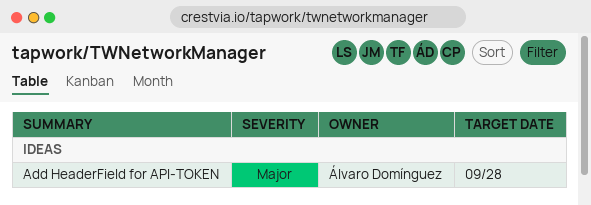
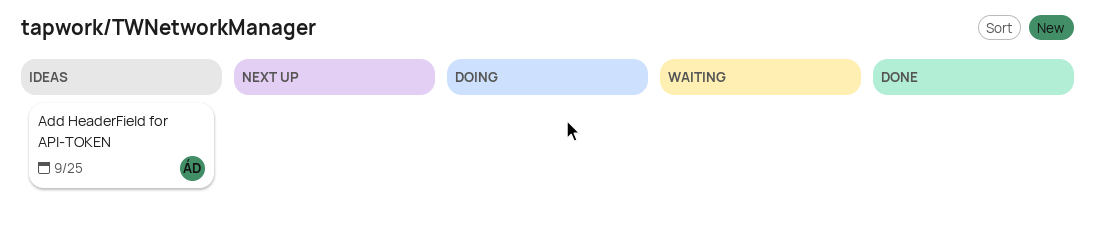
Add HeaderField for API-TOKEN, due: Sep 28 -> Sep 25

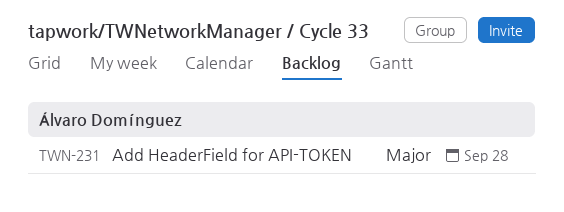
Add HeaderField for API-TOKEN, due: Sep 25 -> Sep 28

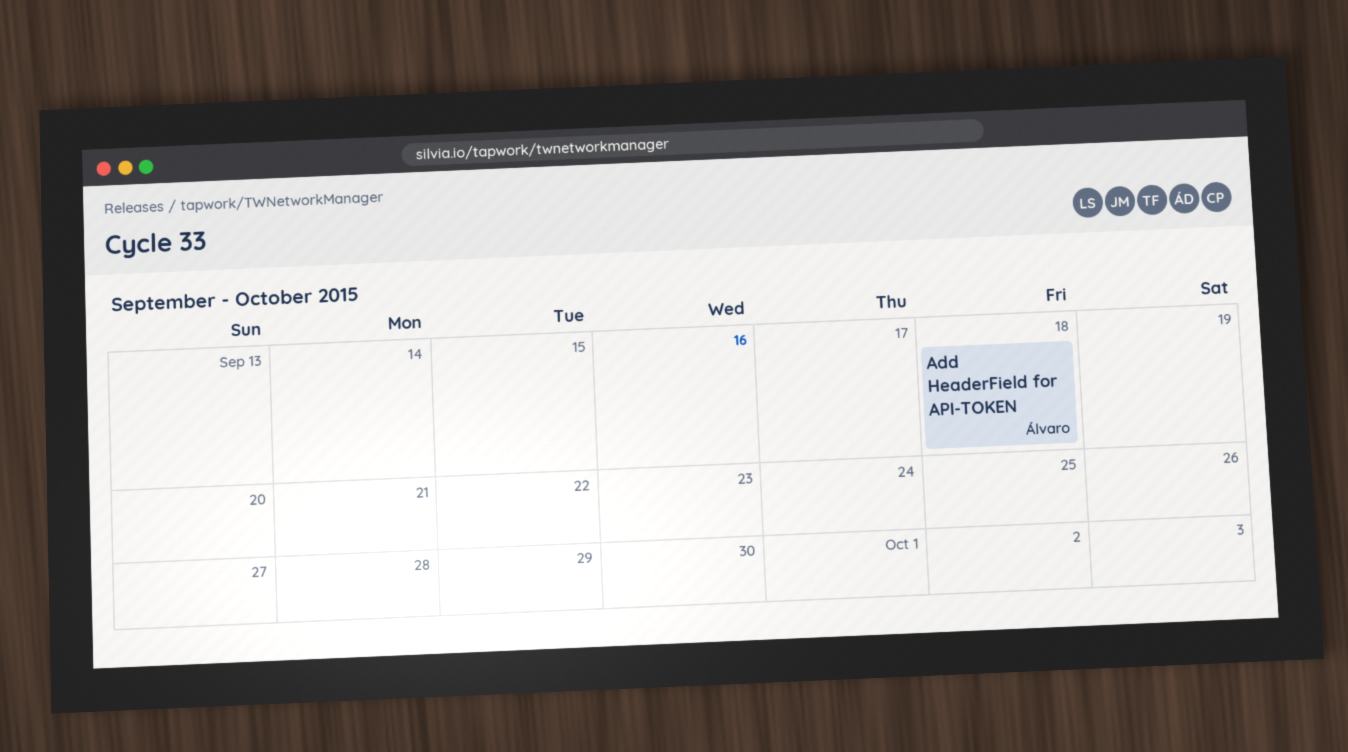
Add HeaderField for API-TOKEN, due: Sep 28 -> Sep 18

